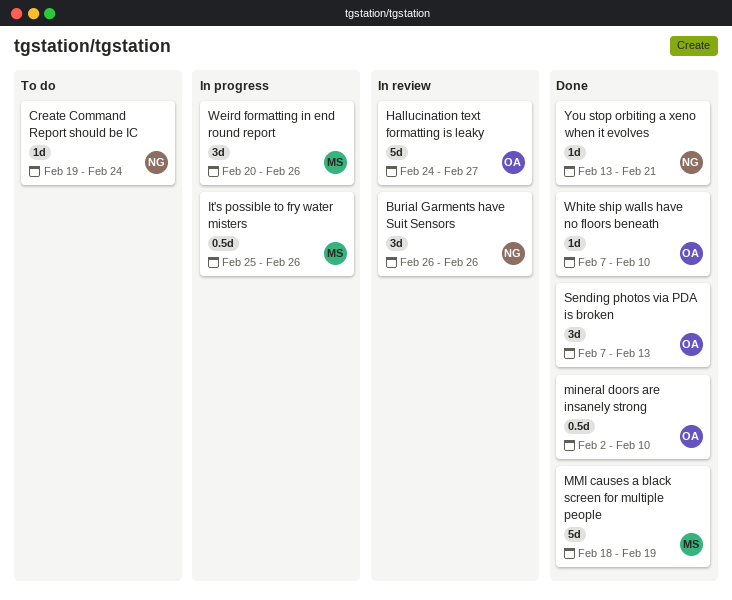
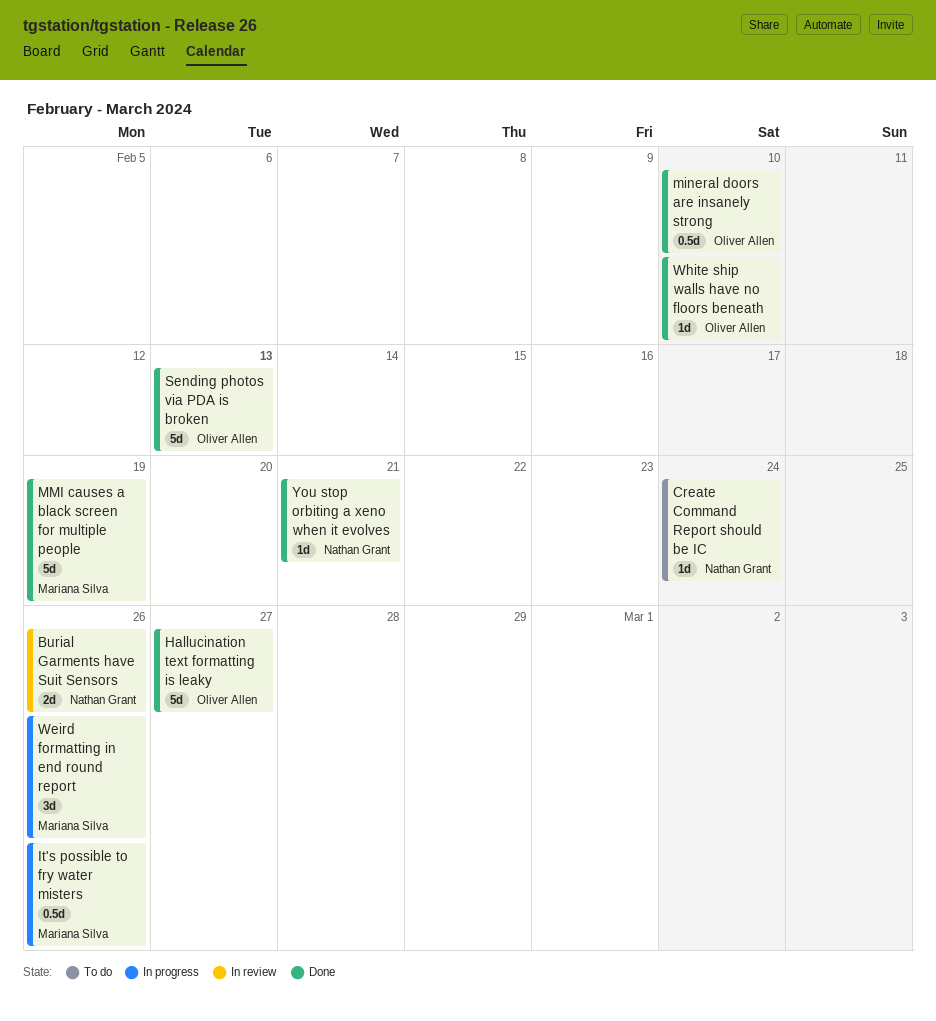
Burial Garments have Suit Sensors, estimate: 3d -> 2d
Hallucination text formatting is leaky, status: In review -> Done
Sending photos via PDA is broken, estimate: 3d -> 5d

